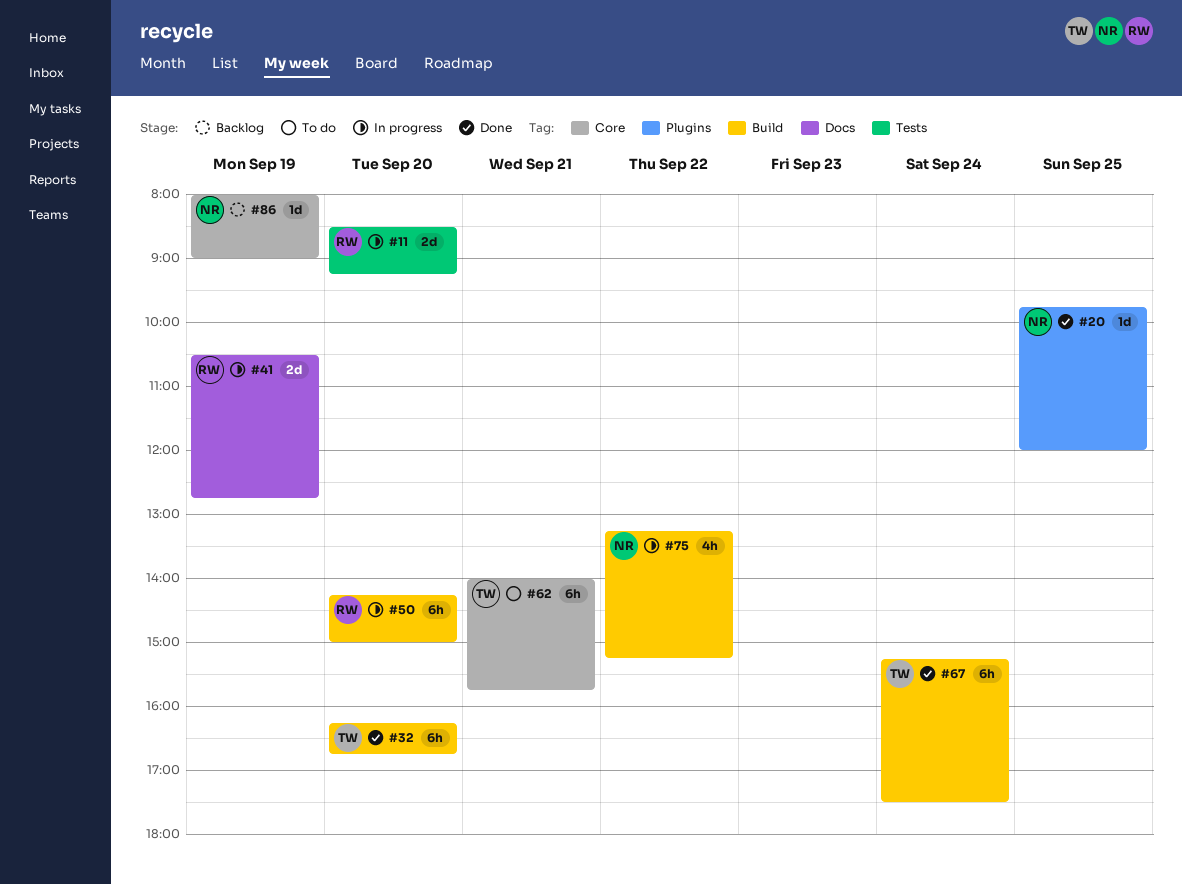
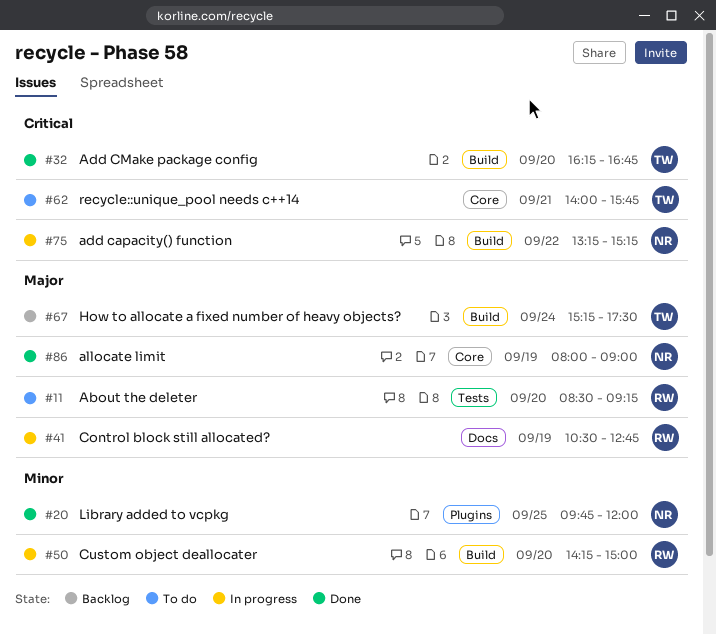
#11, status: In progress -> To do
#67, status: Done -> Backlog
#86, status: Backlog -> Done

